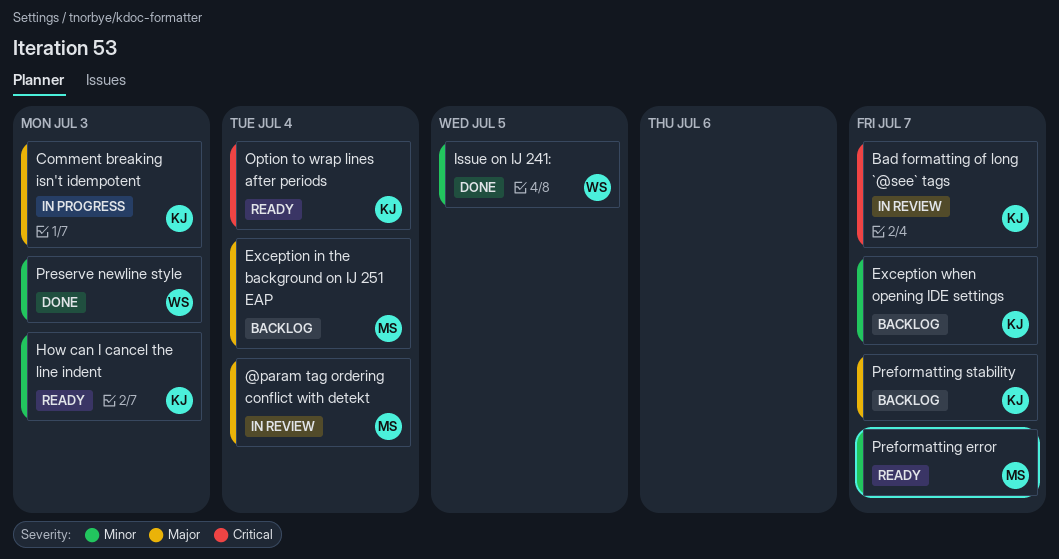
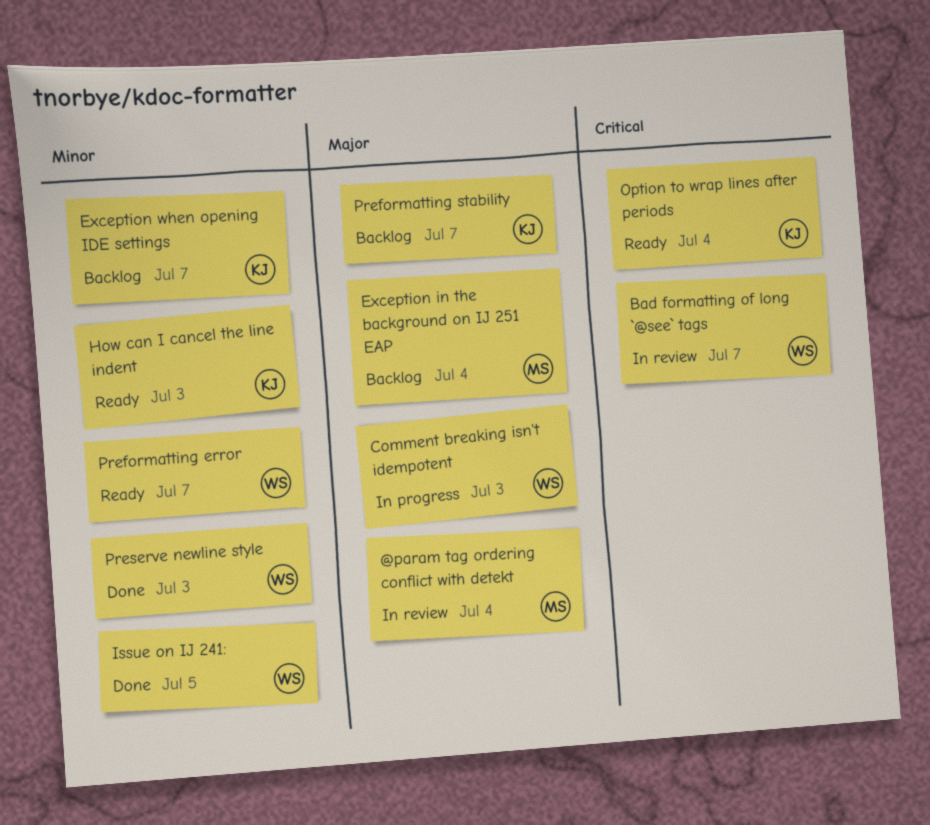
Bad formatting of long `@see` tags, owner: KJ -> WS
Comment breaking isn't idempotent, owner: KJ -> WS
Preformatting error, owner: MS -> WS

